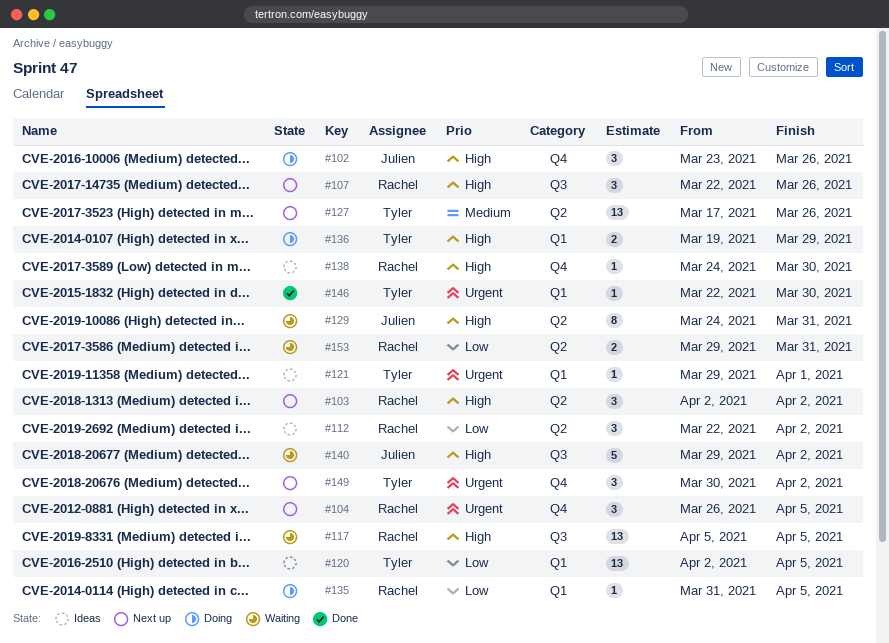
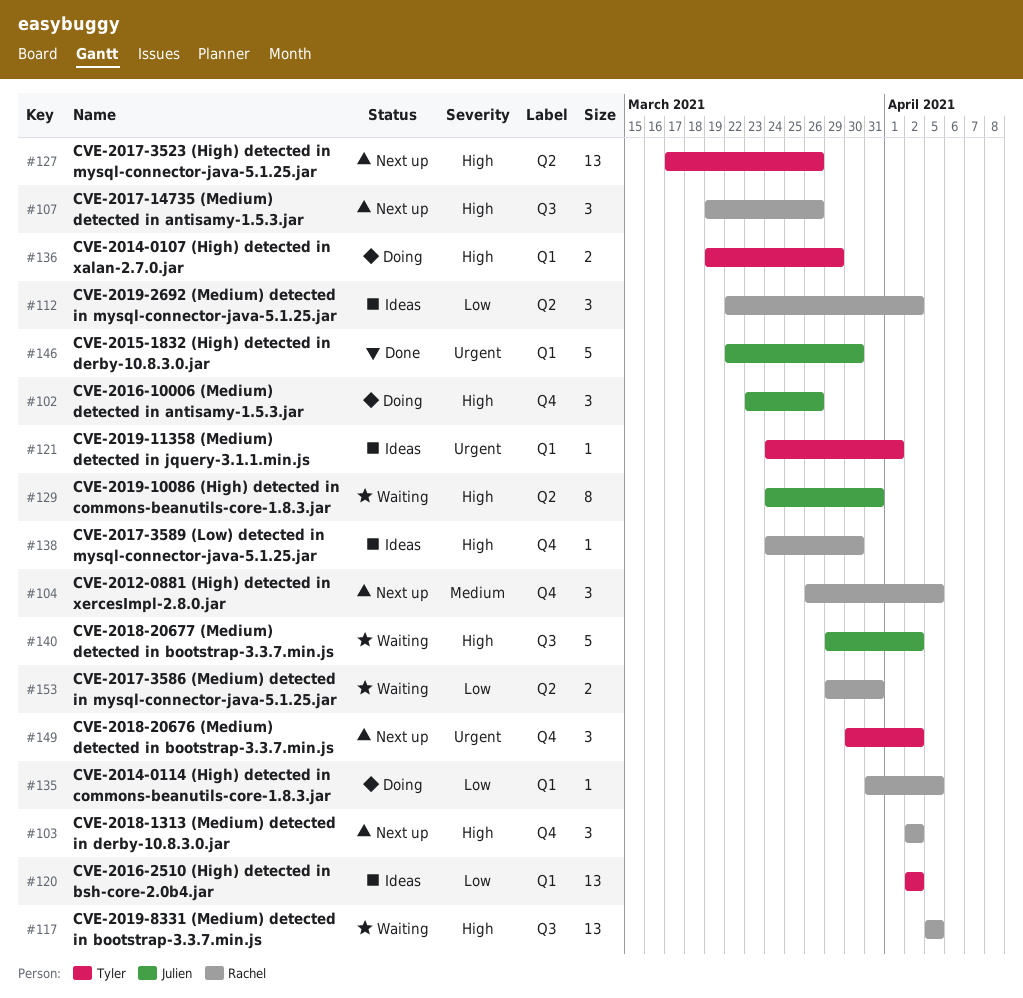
#103, label: Q2 -> Q4
#104, priority: Urgent -> Medium
#107, start: Mar 22 -> Mar 19
#120, due: Apr 5 -> Apr 2
#121, start: Mar 29 -> Mar 24
#127, priority: Medium -> High
#146, owner: Tyler -> Julien
#146, estimate: 1 -> 5

